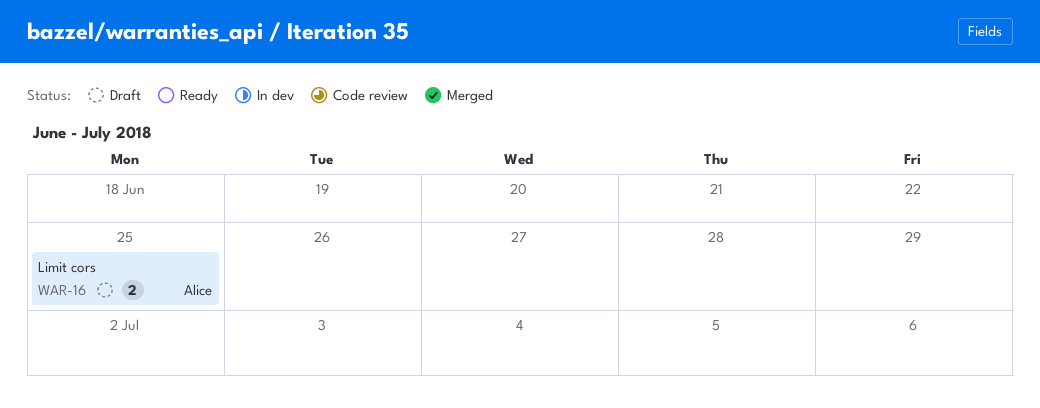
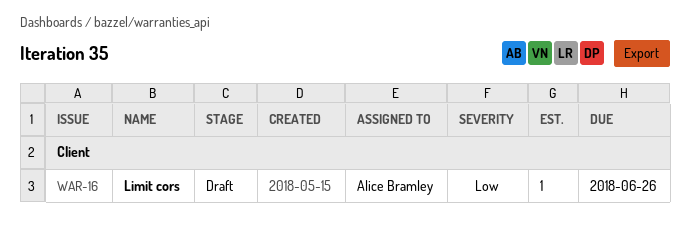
WAR-16, estimate: 2 -> 1
WAR-16, due: Jun 25 -> Jun 26

